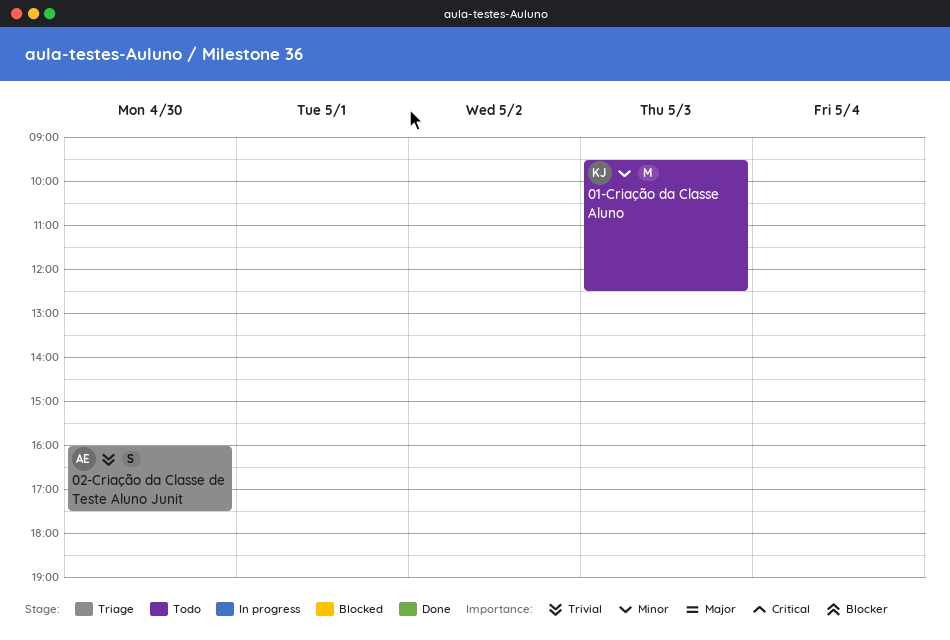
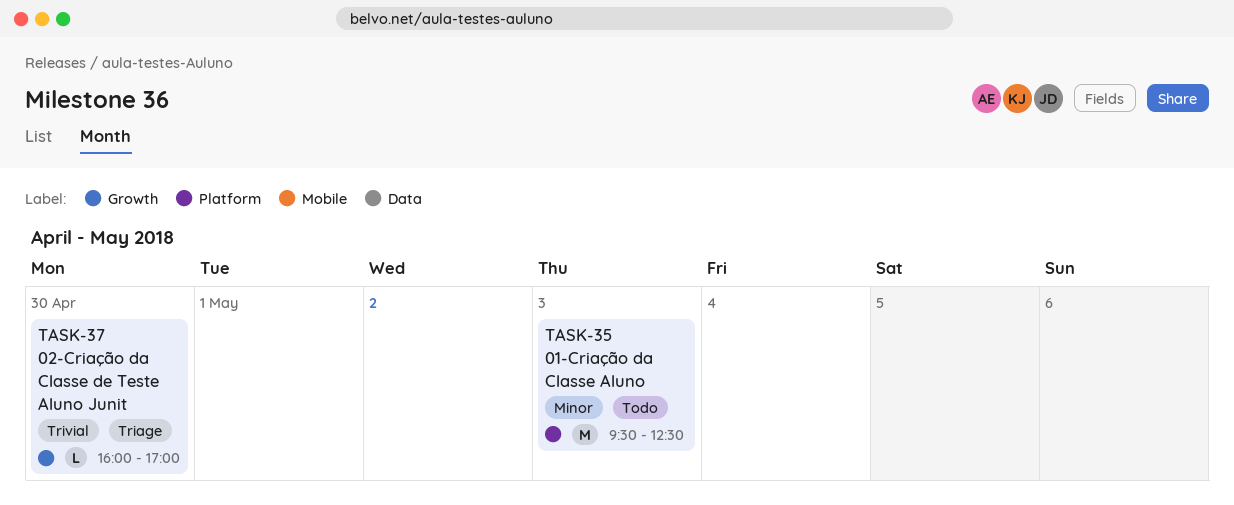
02-Criação da Classe de Teste Aluno Junit, estimate: S -> L
02-Criação da Classe de Teste Aluno Junit, ends: 17:30 -> 17:00

